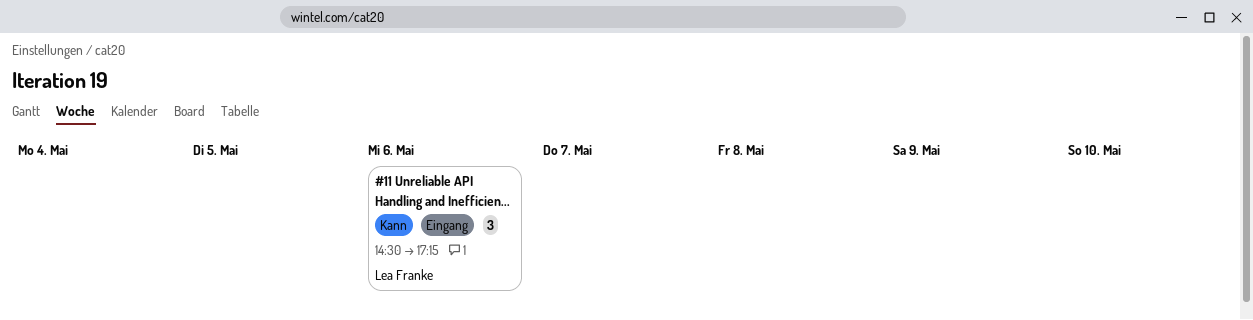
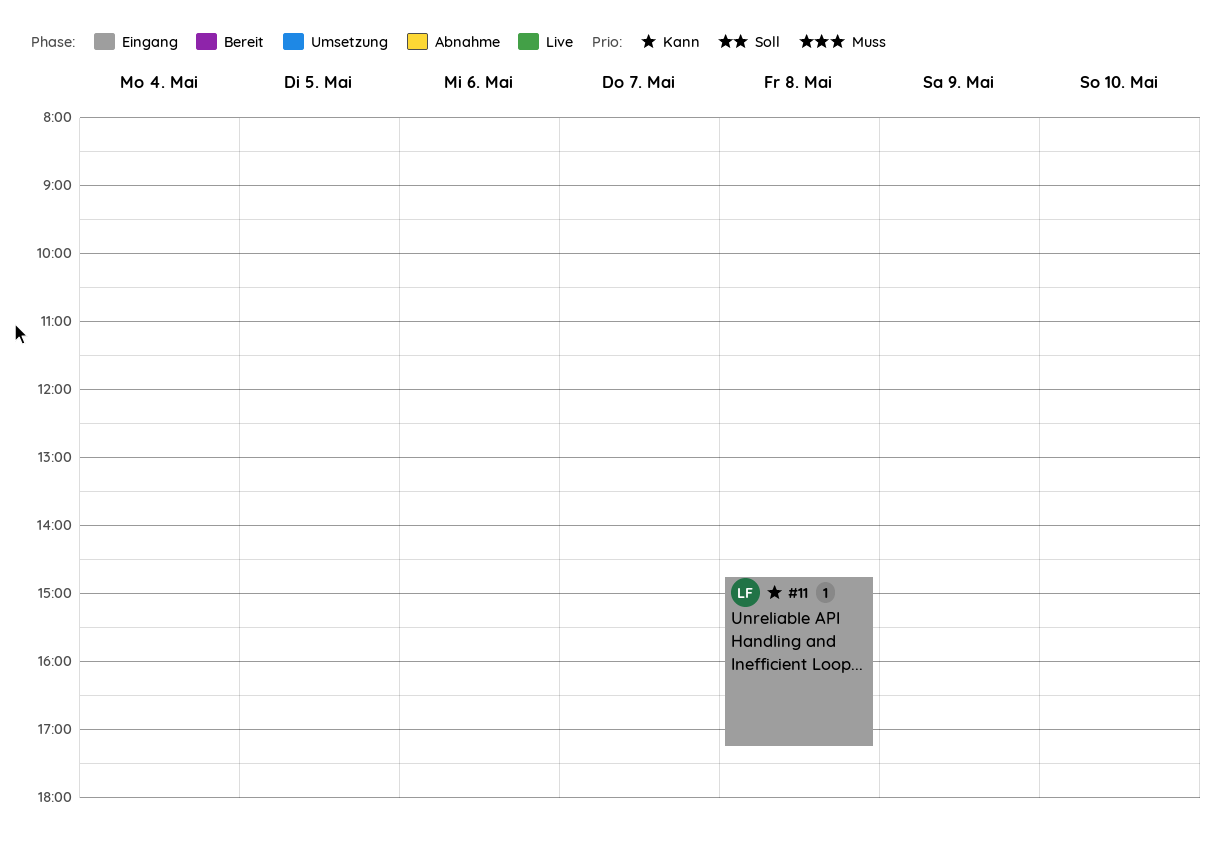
#11, estimate: 3 -> 1
#11, day: May 6 -> May 8
#11, begins: 14:30 -> 14:45

